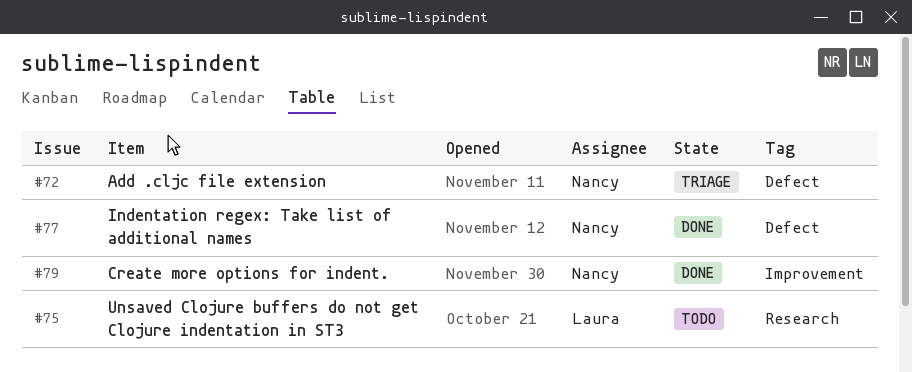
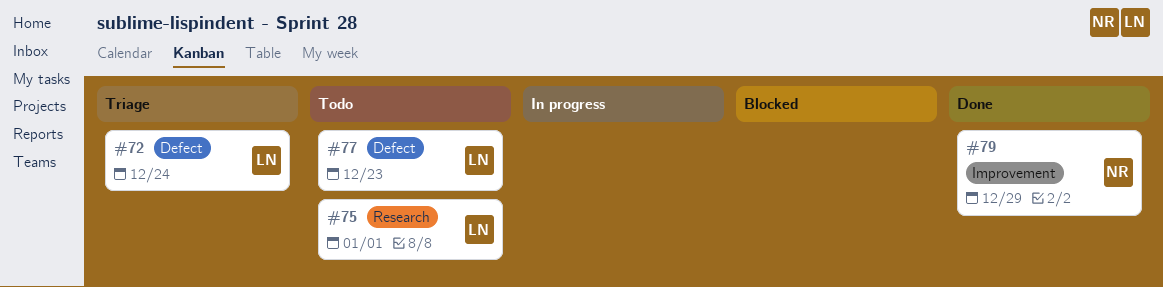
#72, owner: Nancy -> Laura
#77, status: Done -> Todo
#77, owner: Nancy -> Laura

